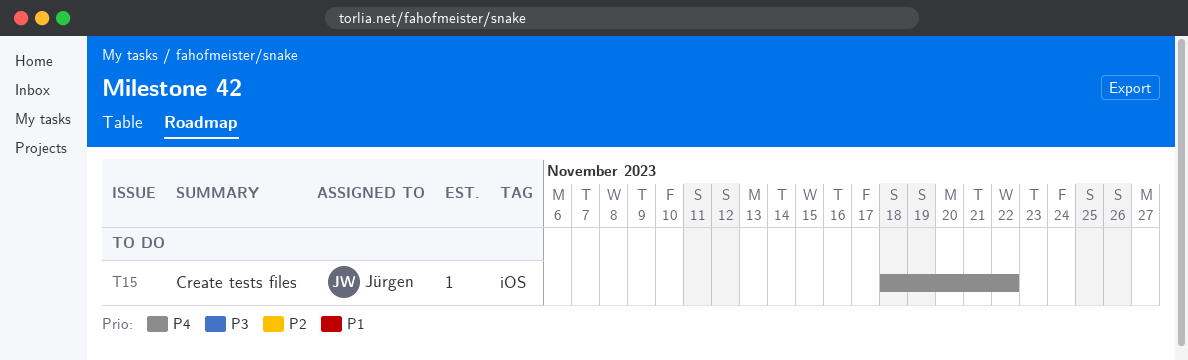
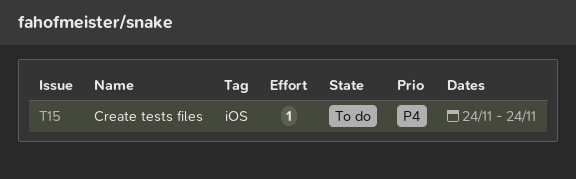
T15, start: Nov 18 -> Nov 24
T15, due: Nov 22 -> Nov 24

